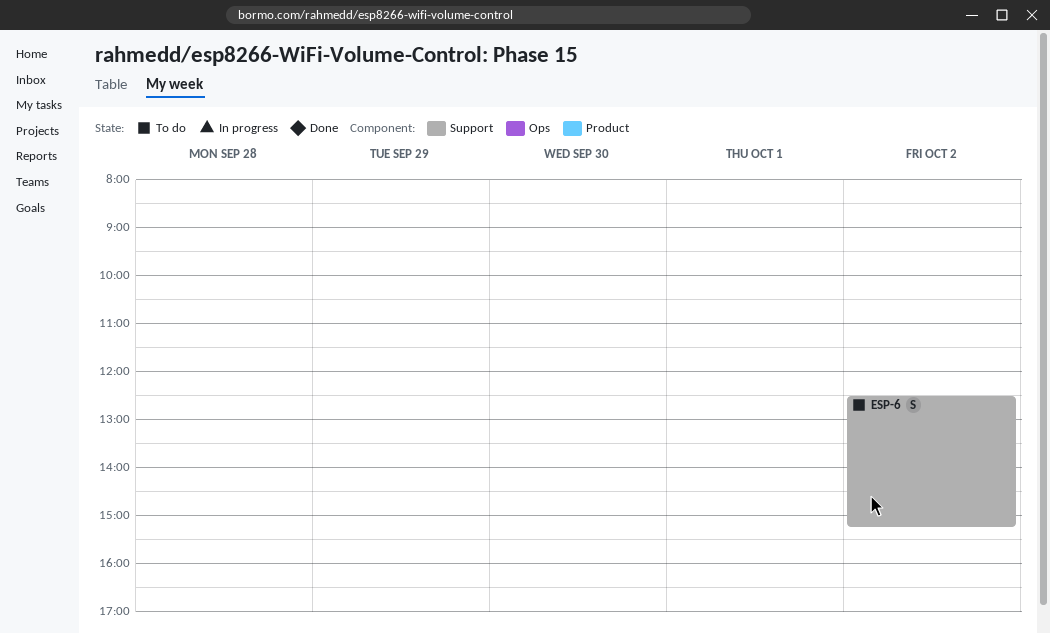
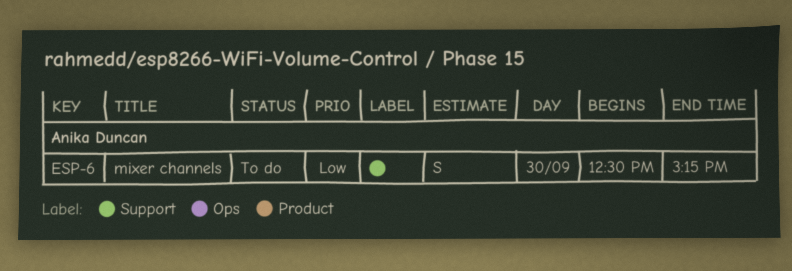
ESP-6, day: Oct 2 -> Sep 30

